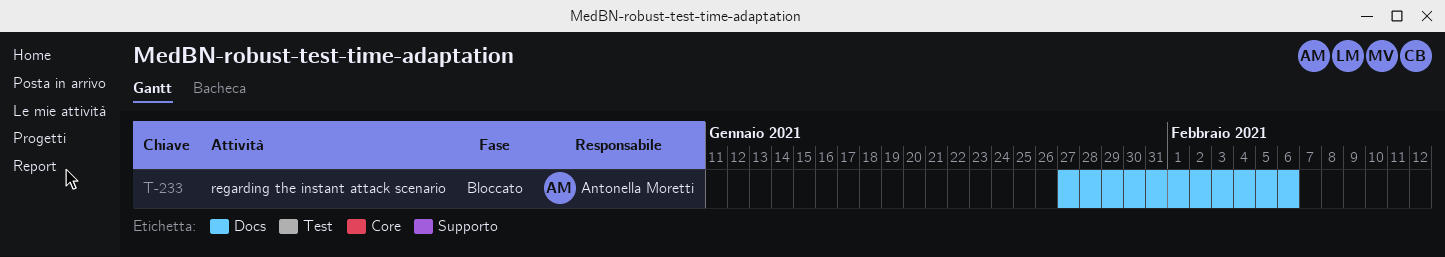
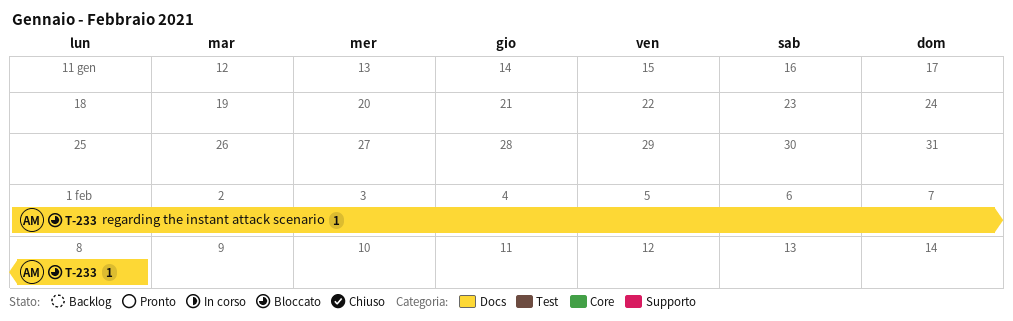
T-233, start: Jan 27 -> Feb 1
T-233, due: Feb 6 -> Feb 8

